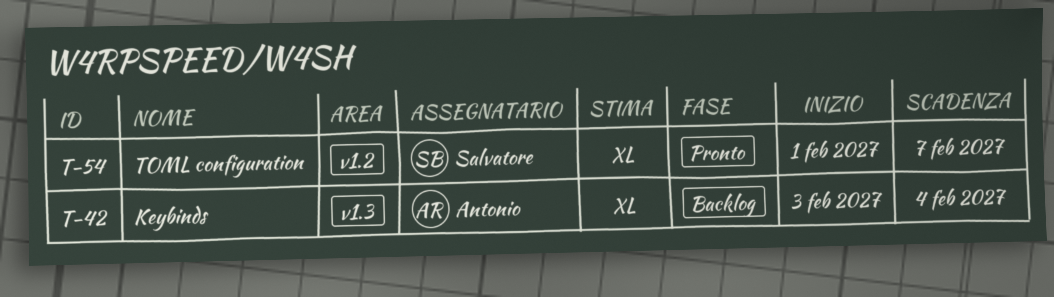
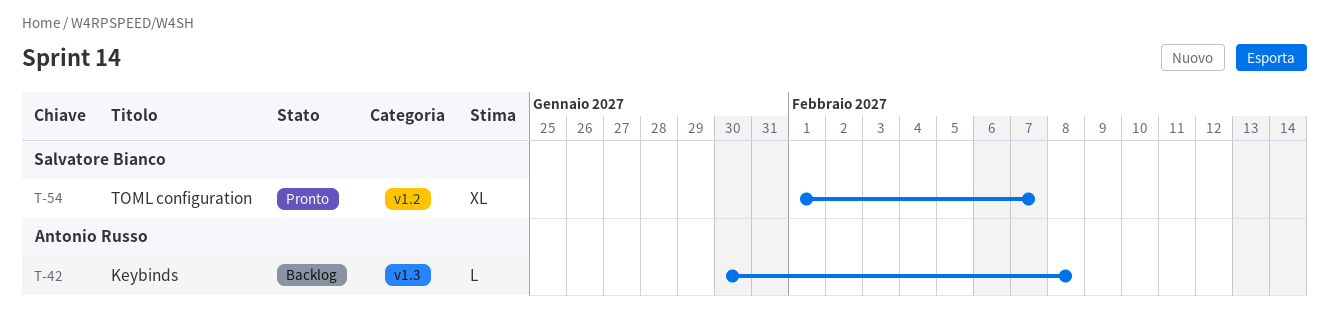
T-42, estimate: XL -> L
T-42, start: Feb 3 -> Jan 30
T-42, due: Feb 4 -> Feb 8

